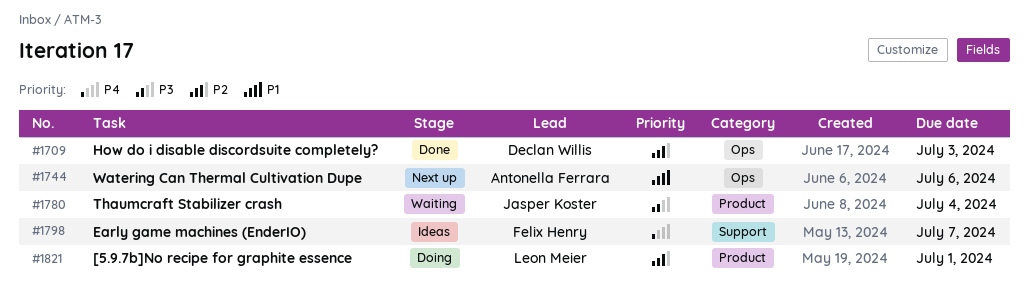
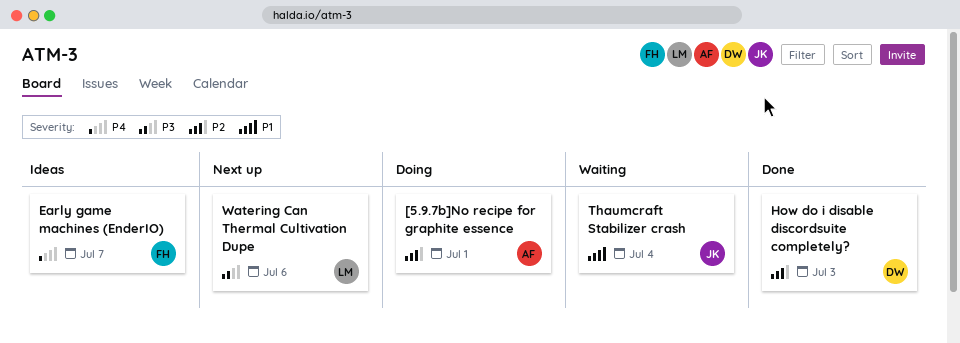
[5.9.7b]No recipe for graphite essence, owner: Leon Meier -> Antonella Ferrara
Thaumcraft Stabilizer crash, priority: P3 -> P1
Watering Can Thermal Cultivation Dupe, owner: Antonella Ferrara -> Leon Meier
Watering Can Thermal Cultivation Dupe, priority: P1 -> P3

